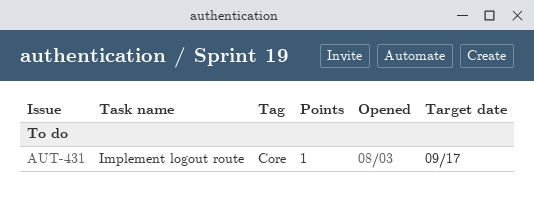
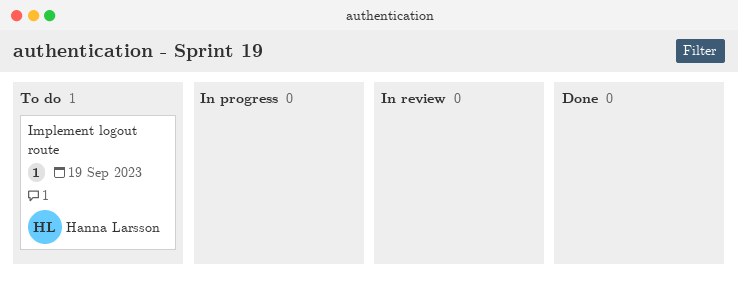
Implement logout route, due: Sep 17 -> Sep 19

